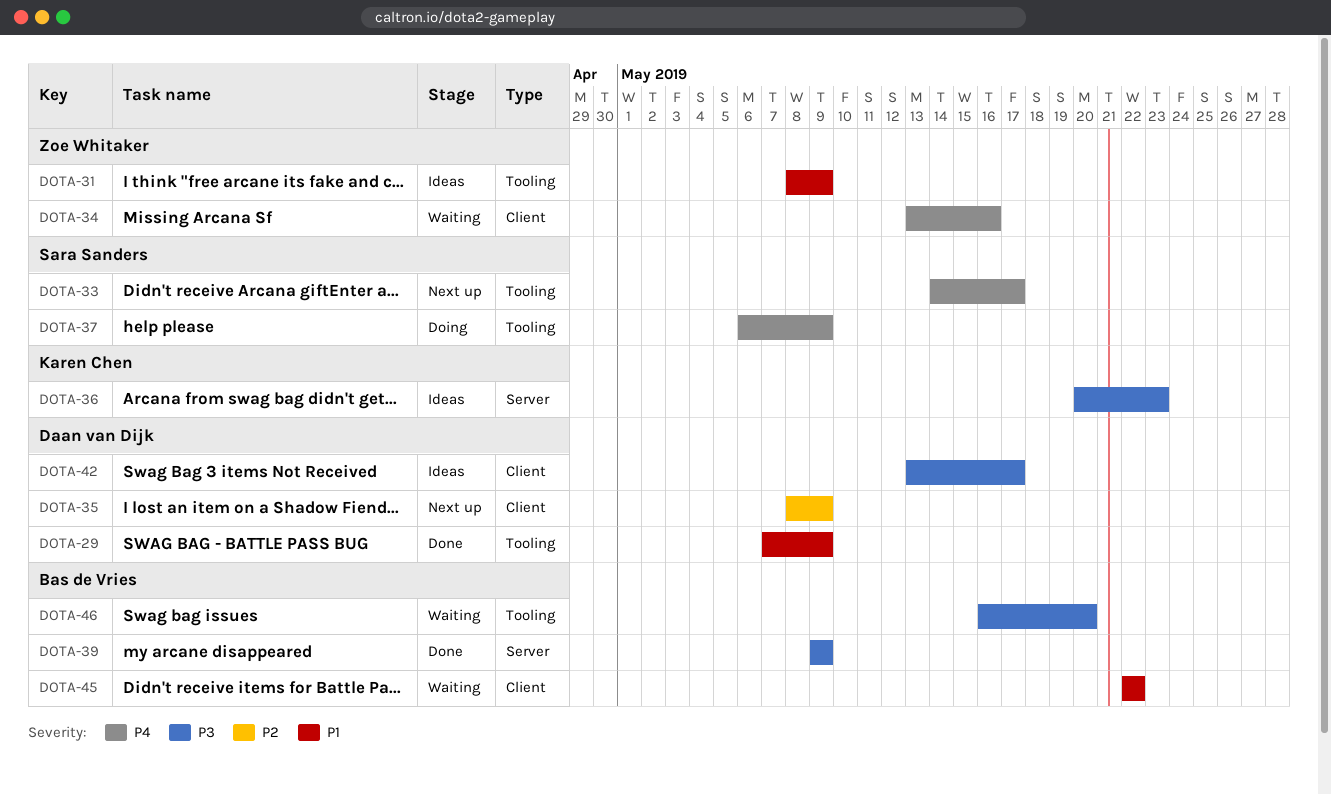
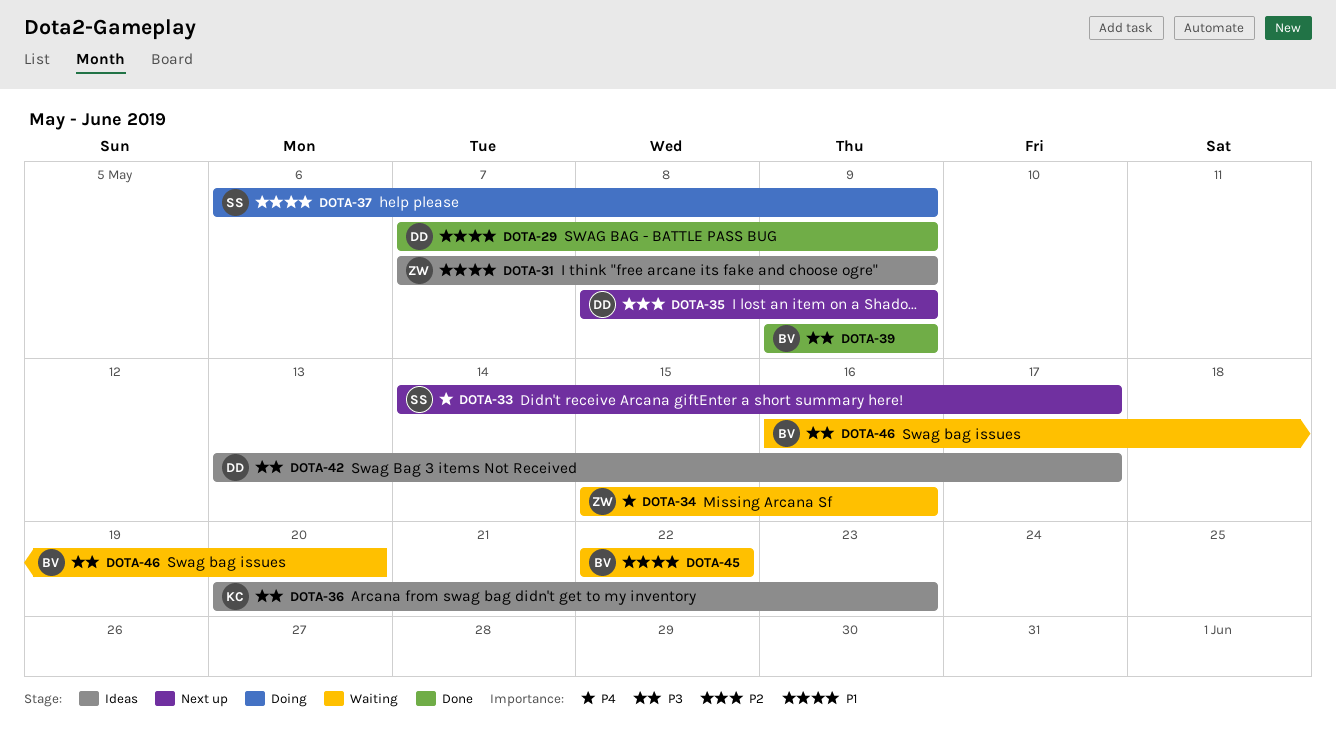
DOTA-31, start: May 8 -> May 7
DOTA-34, start: May 13 -> May 15
DOTA-37, priority: P4 -> P1

